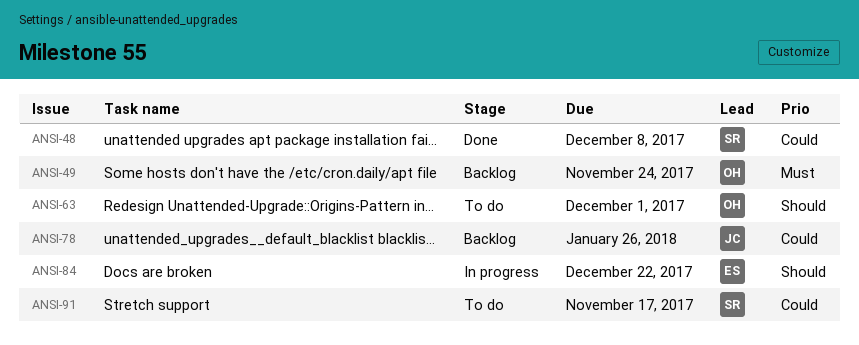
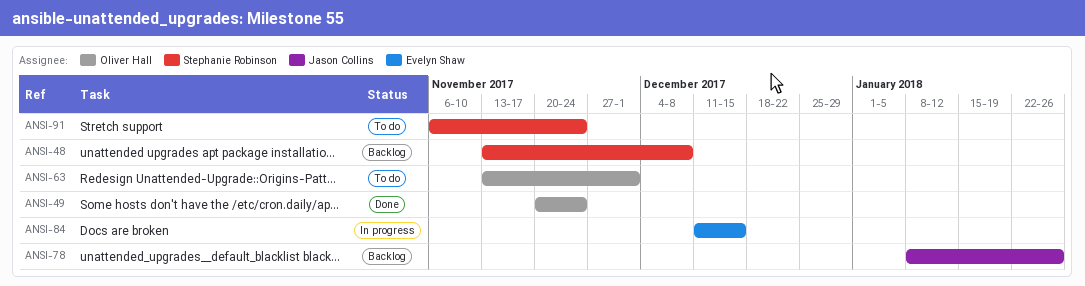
ANSI-48, status: Done -> Backlog
ANSI-49, status: Backlog -> Done
ANSI-84, due: Dec 22 -> Dec 15
ANSI-91, due: Nov 17 -> Nov 24

